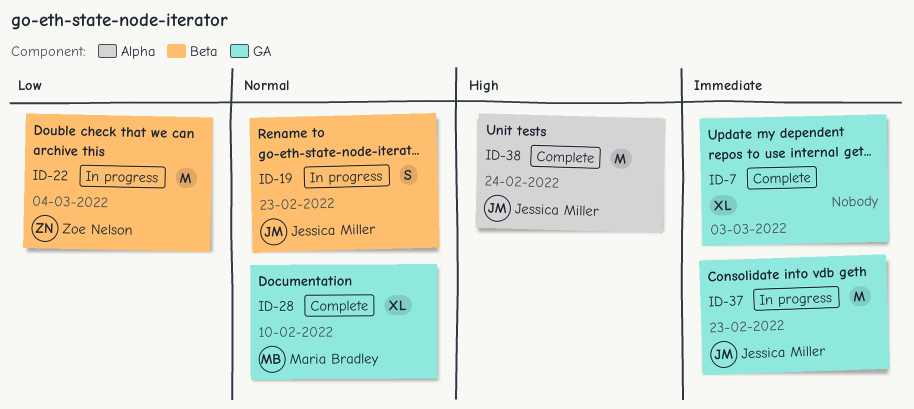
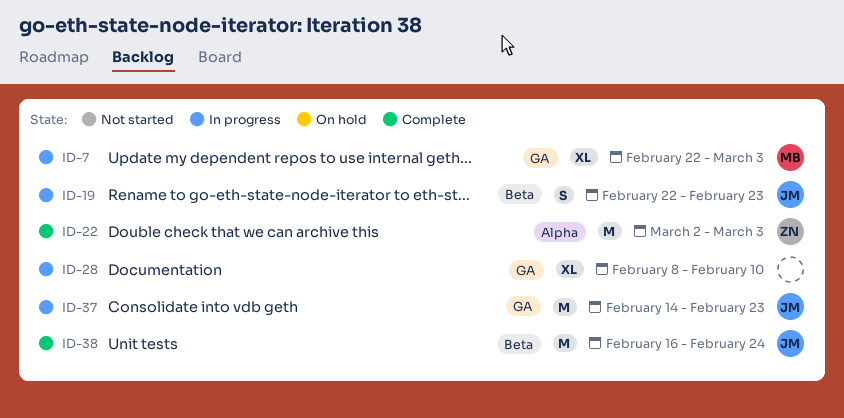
ID-7, status: Complete -> In progress
ID-7, owner: none -> Maria Bradley
ID-22, status: In progress -> Complete
ID-22, label: Beta -> Alpha
ID-22, due: Mar 4 -> Mar 3
ID-28, status: Complete -> In progress
ID-28, owner: Maria Bradley -> none
ID-38, label: Alpha -> Beta

